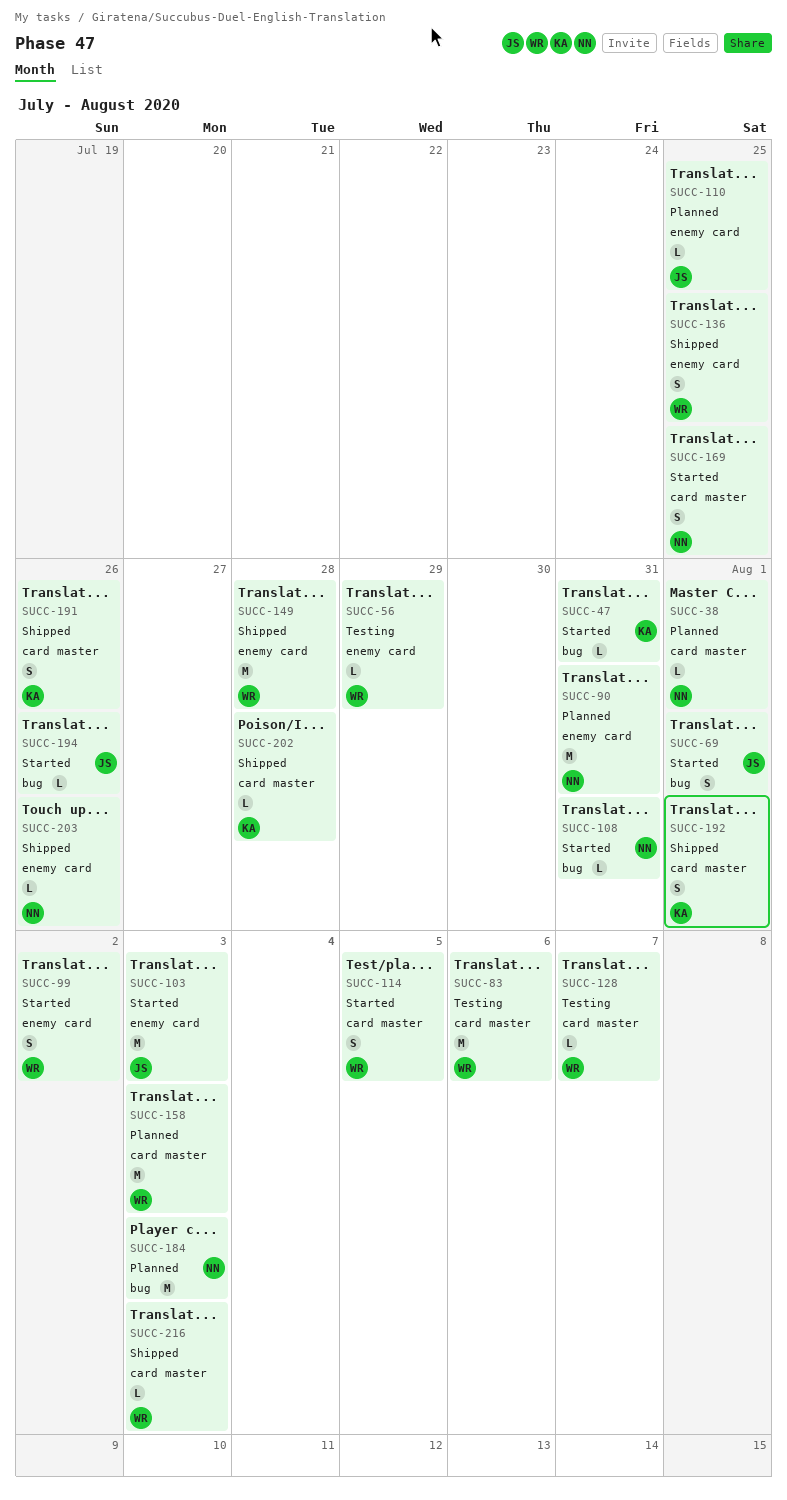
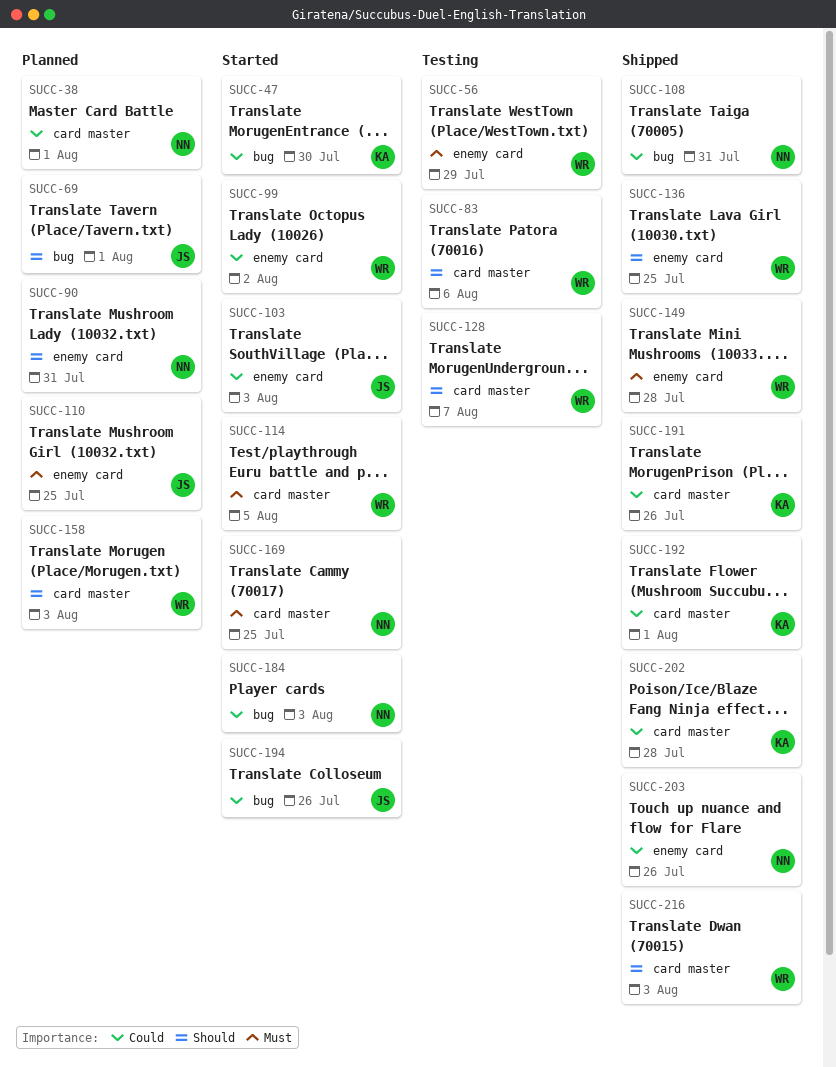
SUCC-47, due: Jul 31 -> Jul 30
SUCC-69, status: Started -> Planned
SUCC-108, status: Started -> Shipped
SUCC-184, status: Planned -> Started

